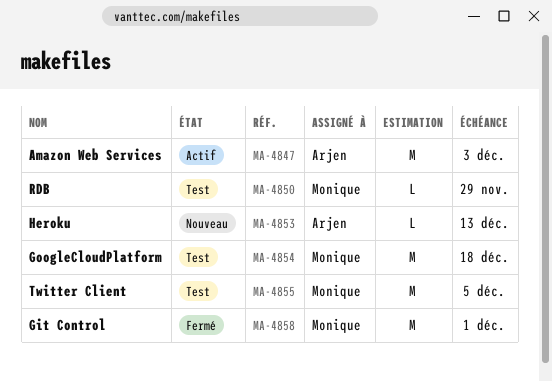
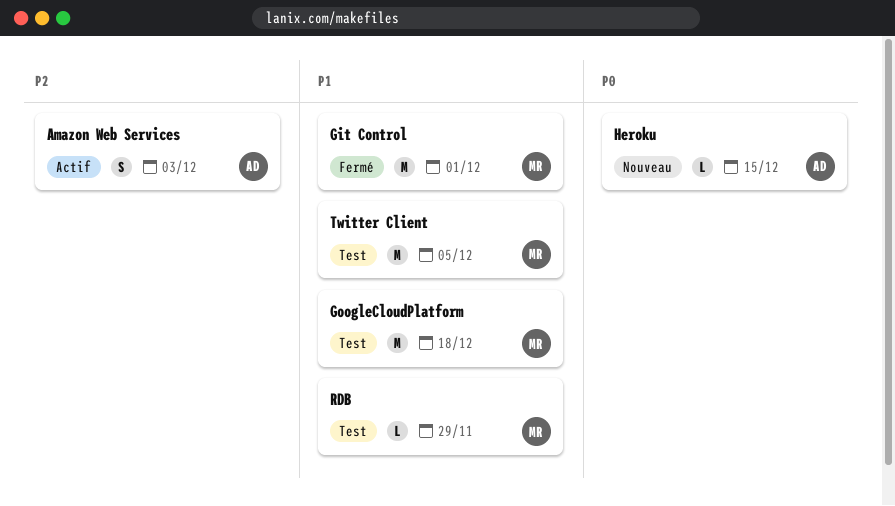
Amazon Web Services, estimate: M -> S
Heroku, due: Dec 13 -> Dec 15

